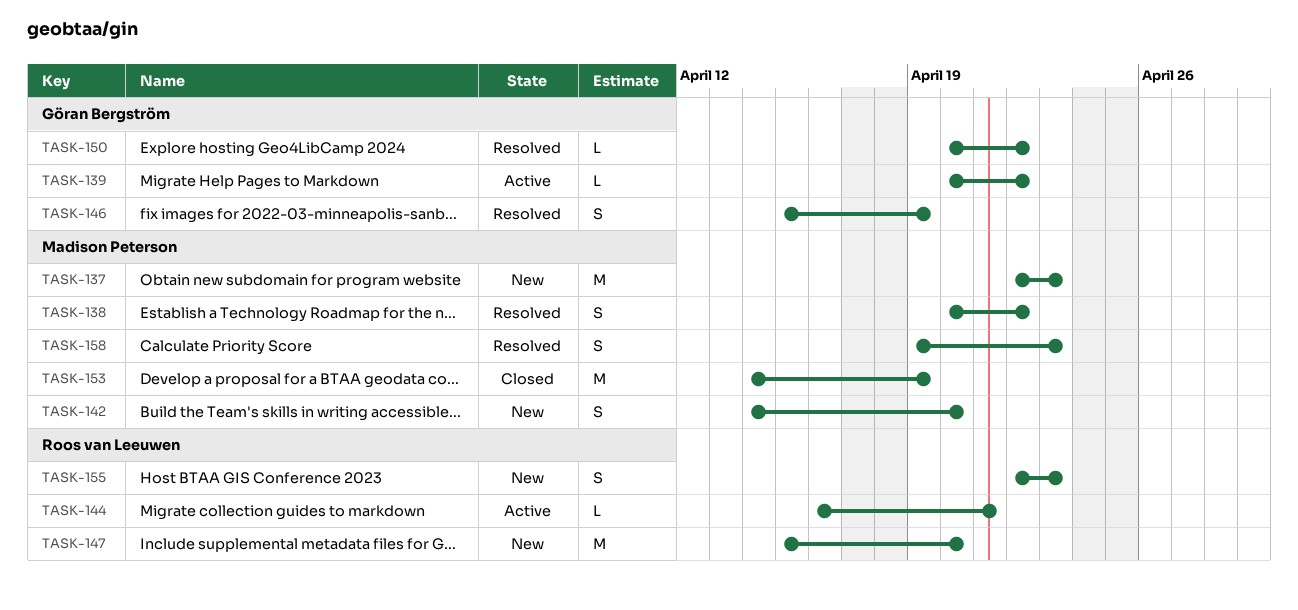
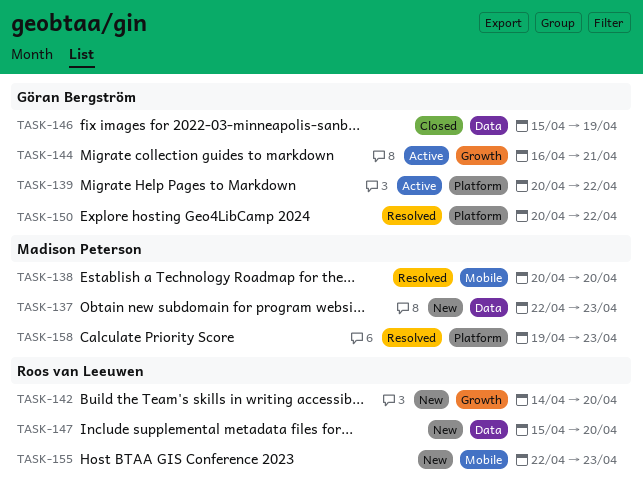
TASK-138, due: Apr 22 -> Apr 20
TASK-142, owner: Madison Peterson -> Roos van Leeuwen
TASK-144, owner: Roos van Leeuwen -> Göran Bergström
TASK-146, status: Resolved -> Closed
TASK-153: present -> none

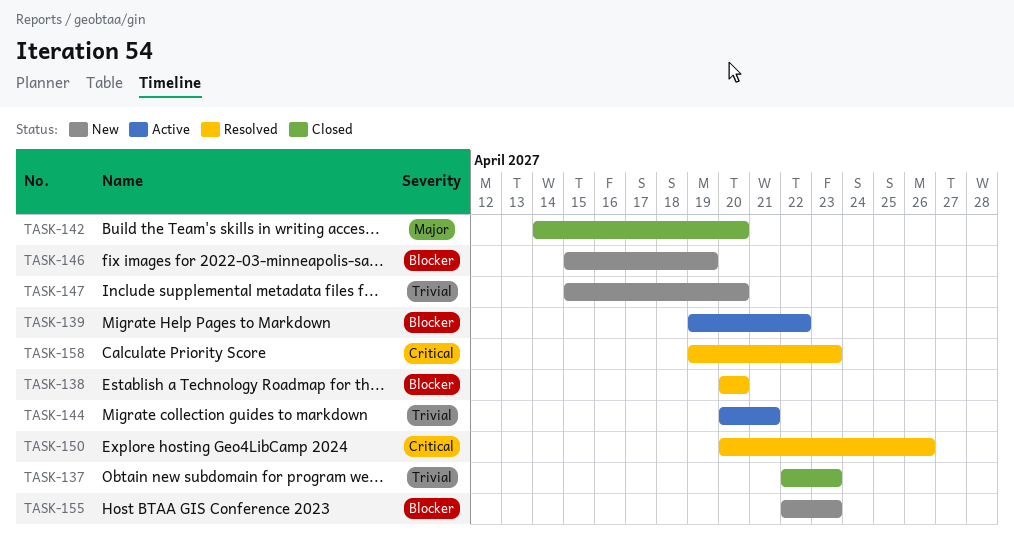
TASK-137, status: New -> Closed
TASK-139, start: Apr 20 -> Apr 19
TASK-142, status: New -> Closed
TASK-144, start: Apr 16 -> Apr 20
TASK-146, status: Closed -> New
TASK-150, due: Apr 22 -> Apr 26

